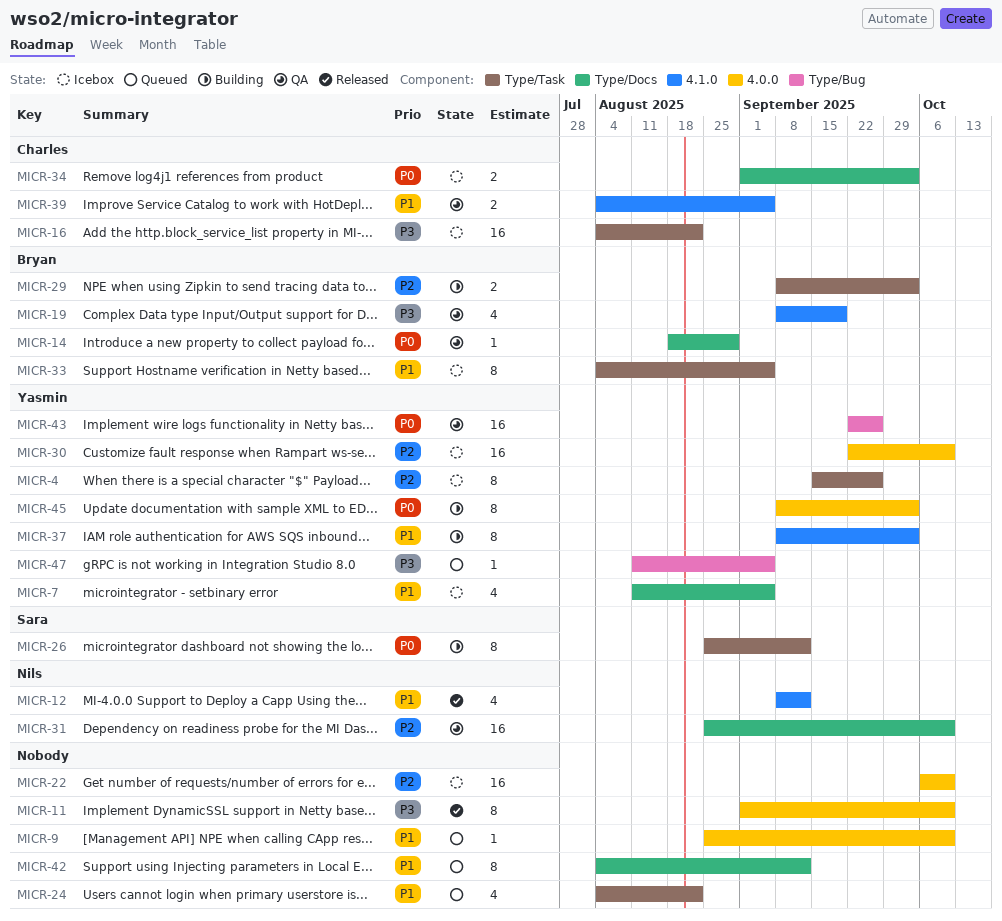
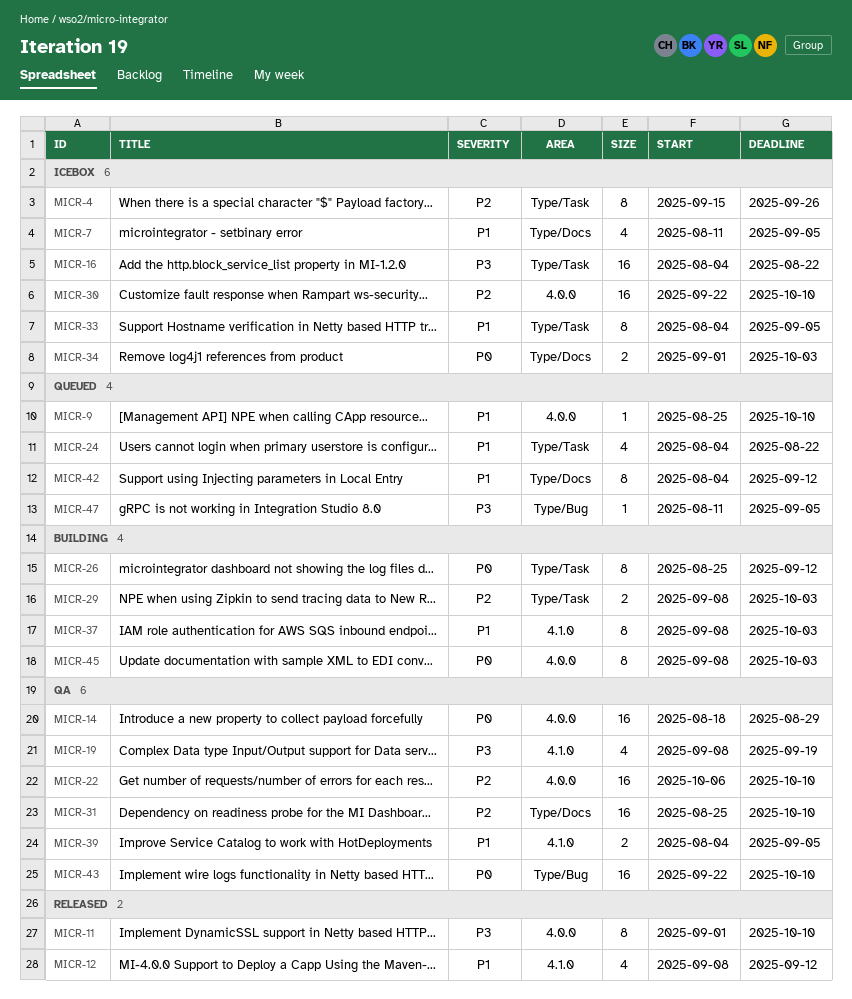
MICR-14, label: Type/Docs -> 4.0.0
MICR-14, estimate: 1 -> 16
MICR-22, status: Icebox -> QA
MICR-43, due: Sep 26 -> Oct 10

